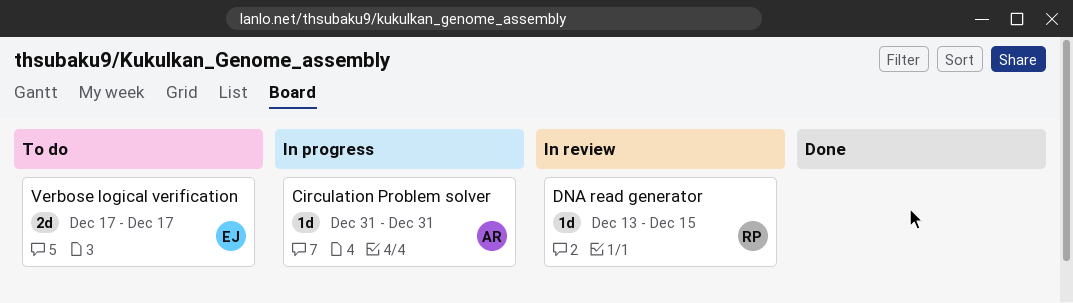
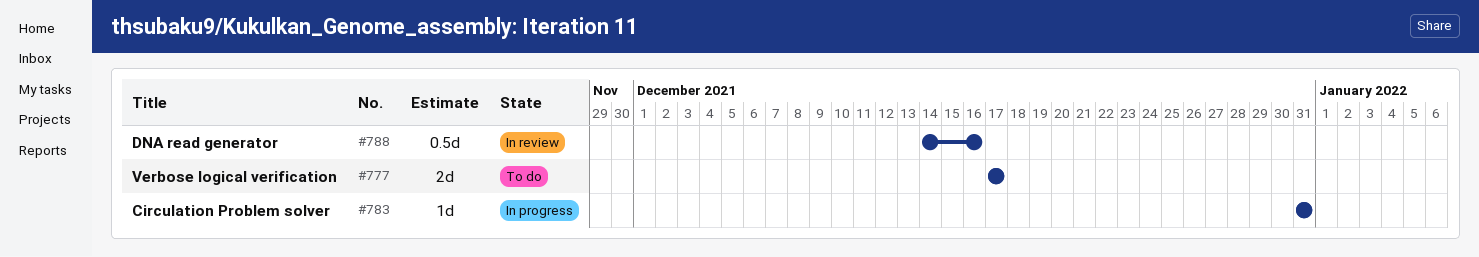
DNA read generator, estimate: 1d -> 0.5d
DNA read generator, start: Dec 13 -> Dec 14
DNA read generator, due: Dec 15 -> Dec 16

